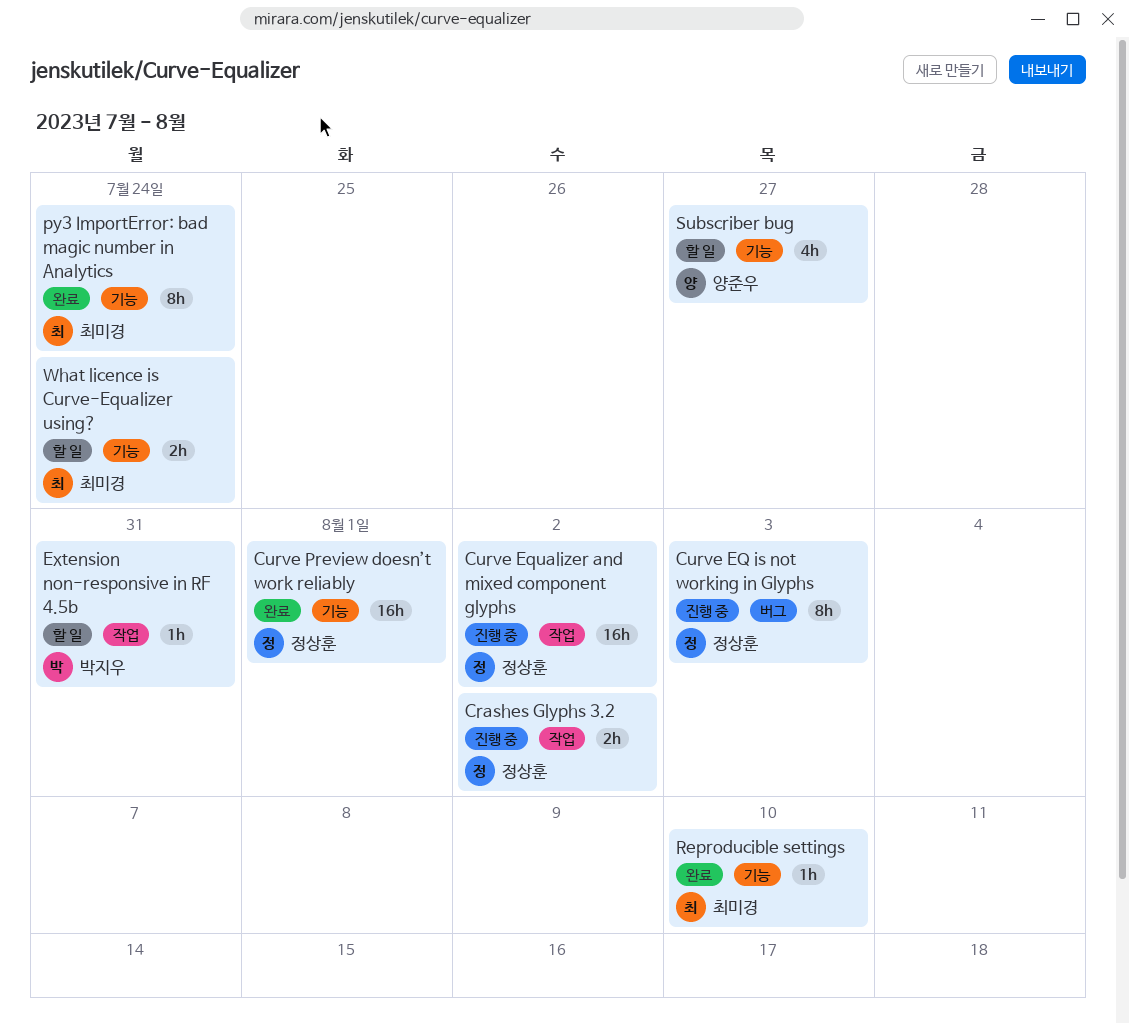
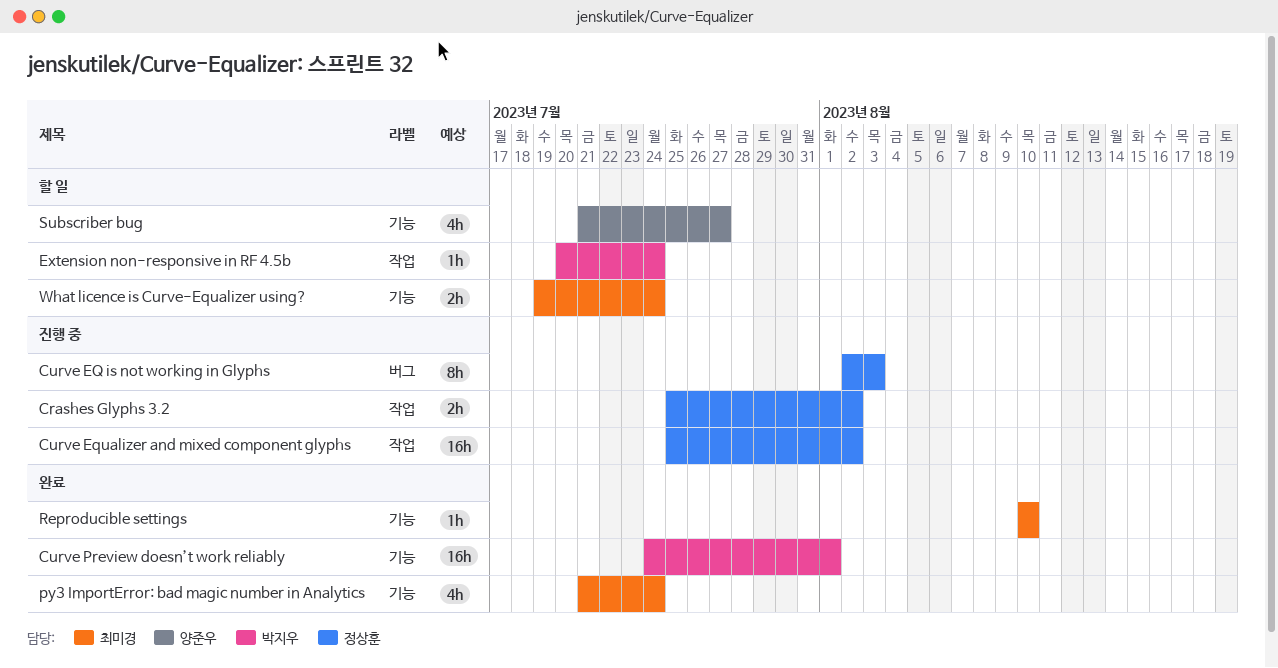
Curve Preview doesn’t work reliably, owner: 정상훈 -> 박지우
Extension non-responsive in RF 4.5b, due: Jul 31 -> Jul 24
py3 ImportError: bad magic number in Analytics, estimate: 8h -> 4h

